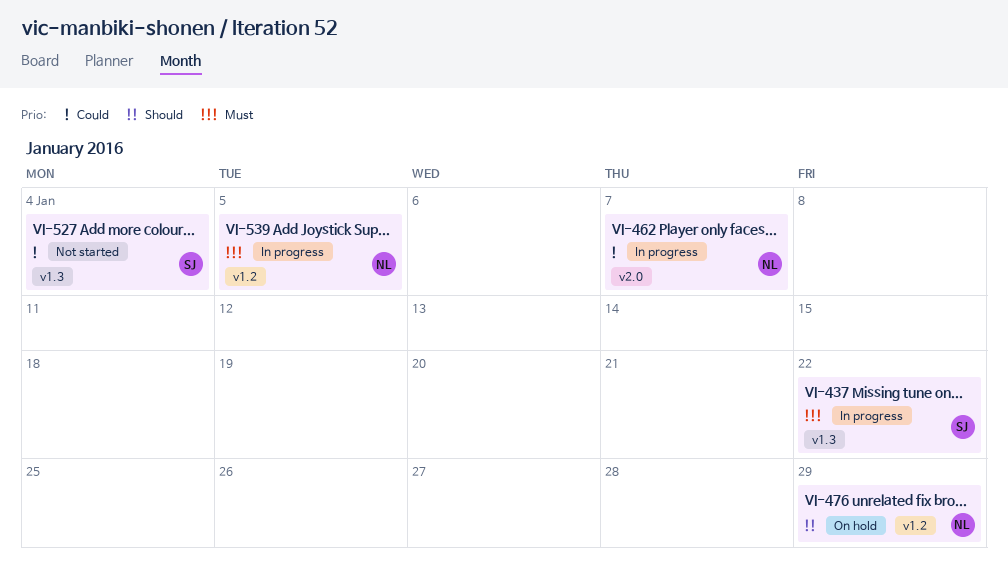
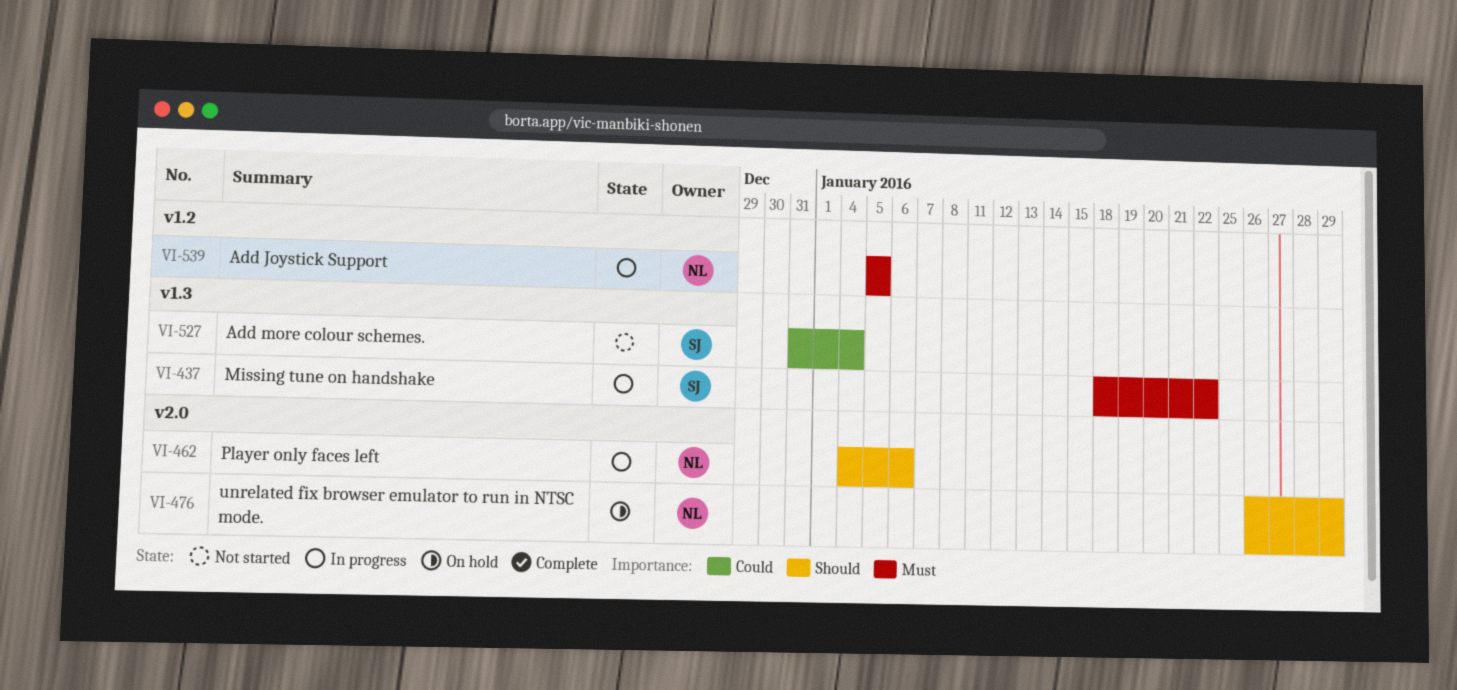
VI-462, priority: Could -> Should
VI-462, due: Jan 7 -> Jan 6
VI-476, label: v1.2 -> v2.0

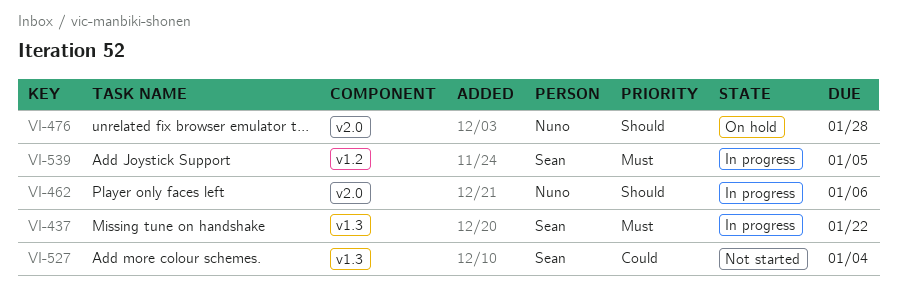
VI-476, due: Jan 29 -> Jan 28
VI-539, owner: Nuno -> Sean

